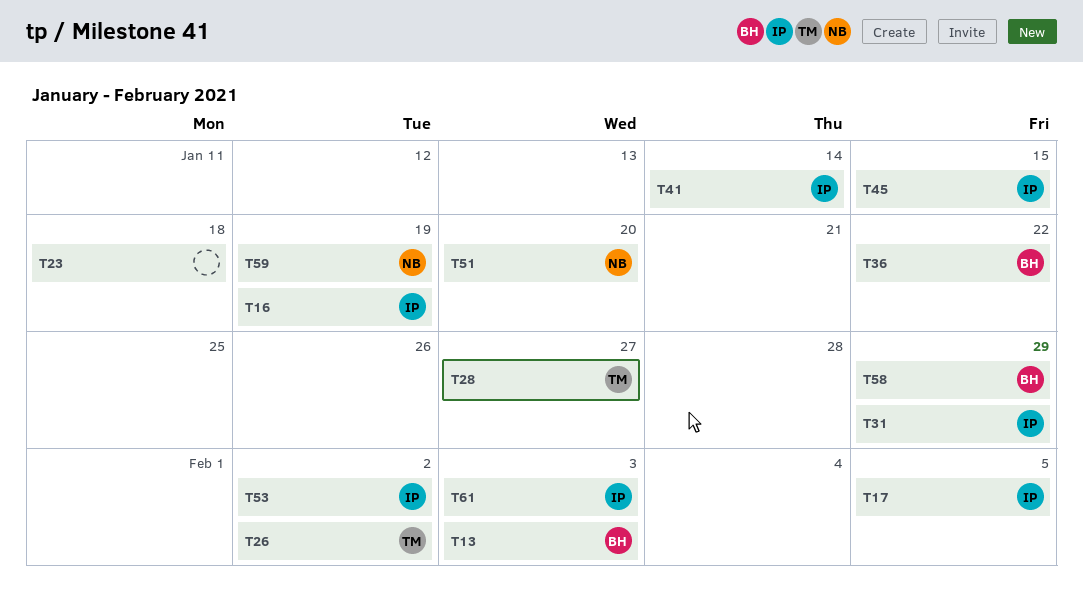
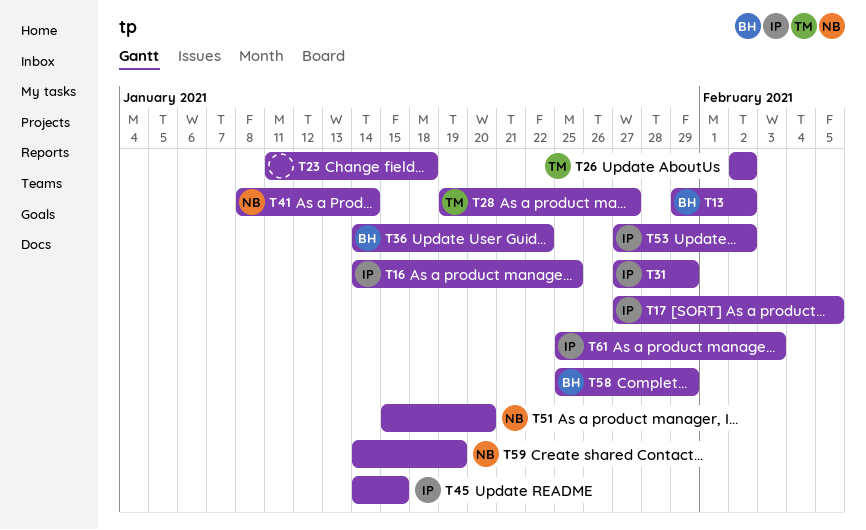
T13, due: Feb 3 -> Feb 2
T16, due: Jan 19 -> Jan 25
T41, owner: IP -> NB

